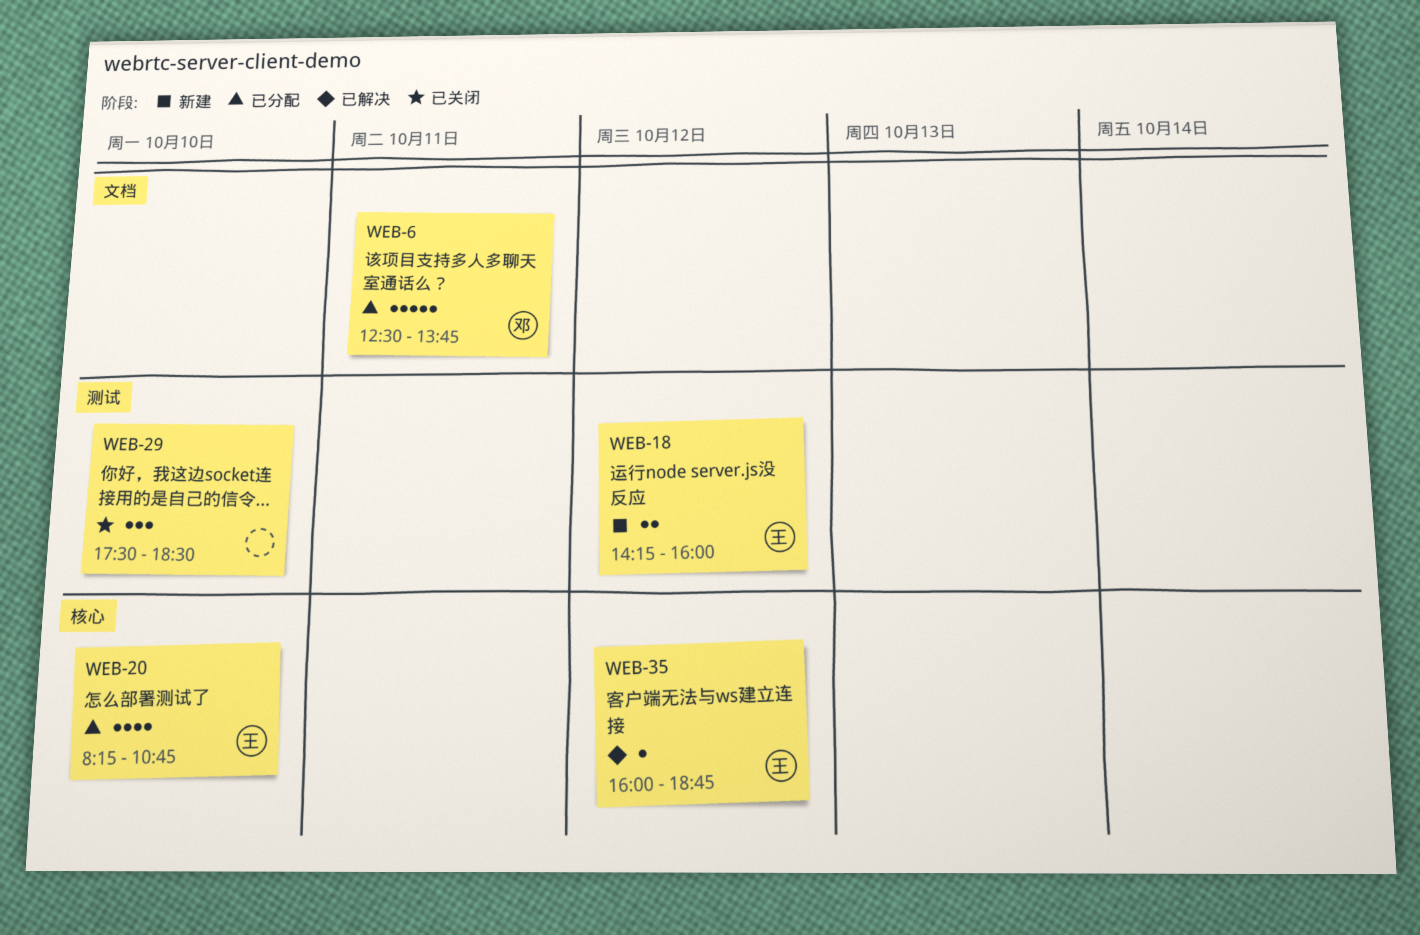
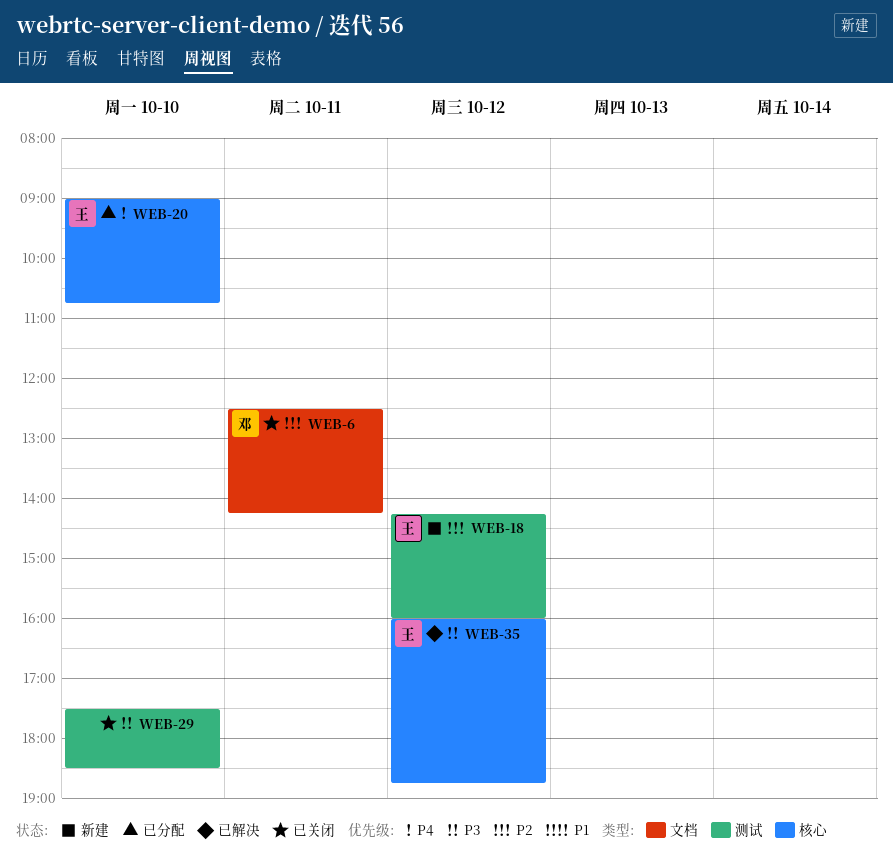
WEB-6, status: 已分配 -> 已关闭
WEB-6, ends: 13:45 -> 14:15
WEB-20, begins: 08:15 -> 09:00

